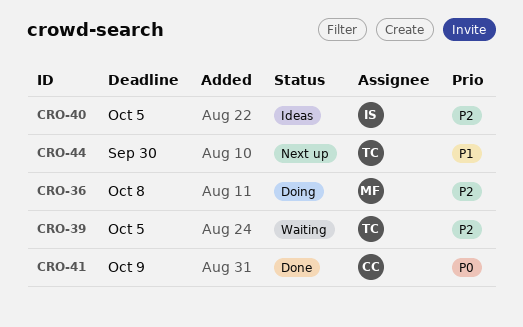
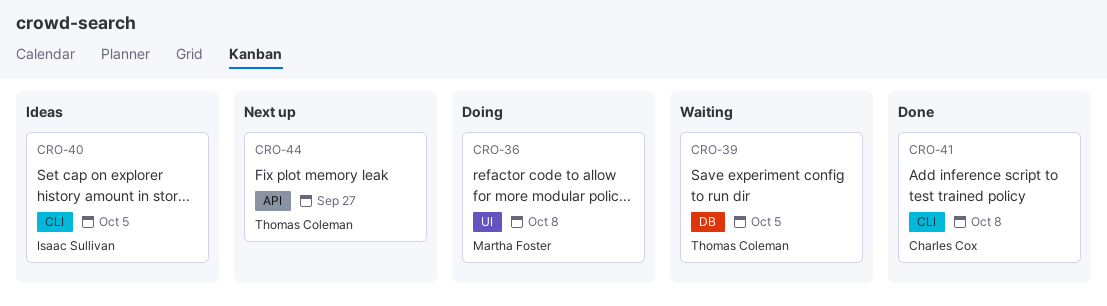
CRO-41, due: Oct 9 -> Oct 8
CRO-44, due: Sep 30 -> Sep 27

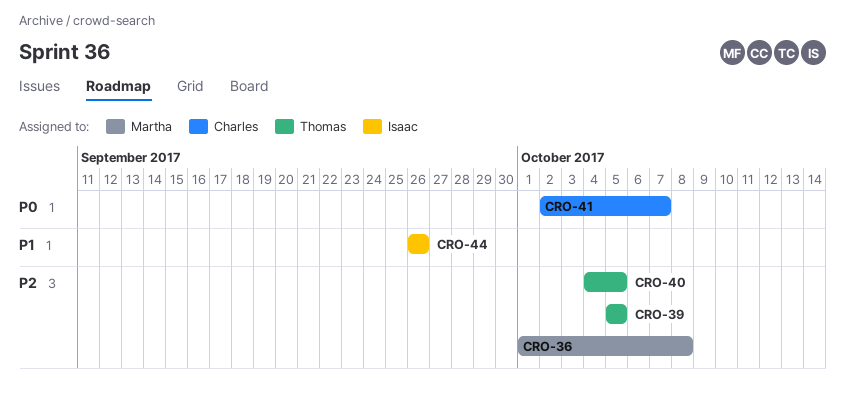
CRO-40, owner: Isaac Sullivan -> Thomas Coleman
CRO-41, due: Oct 8 -> Oct 7
CRO-44, owner: Thomas Coleman -> Isaac Sullivan
CRO-44, due: Sep 27 -> Sep 26

